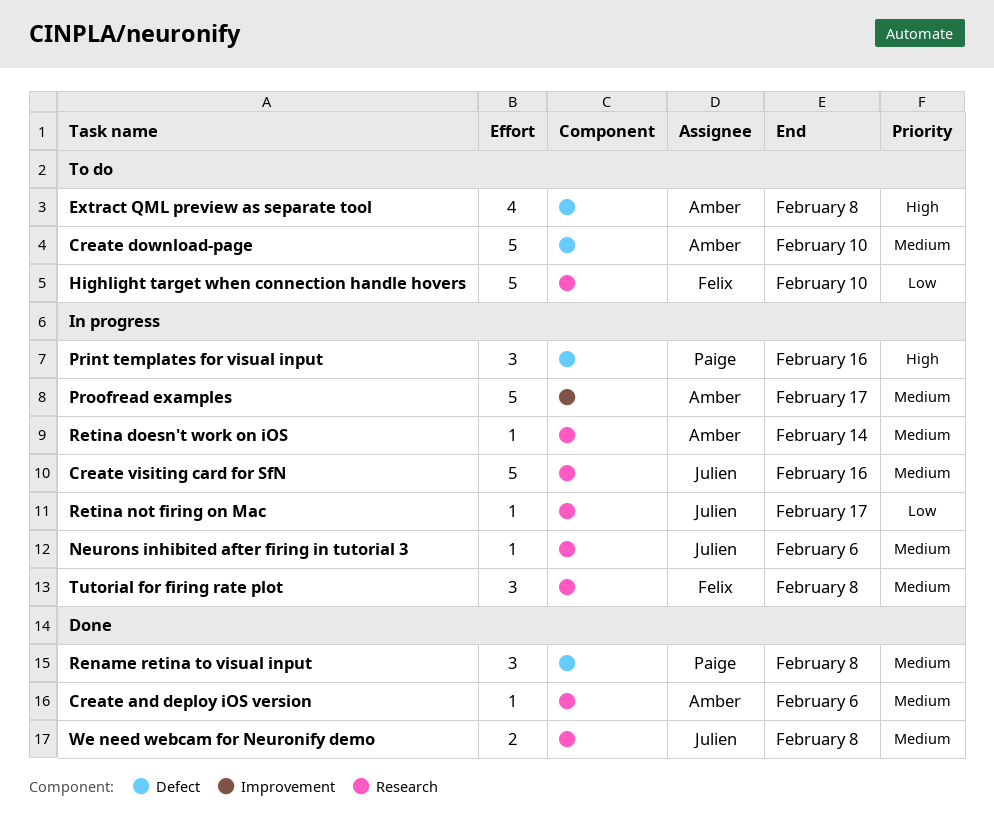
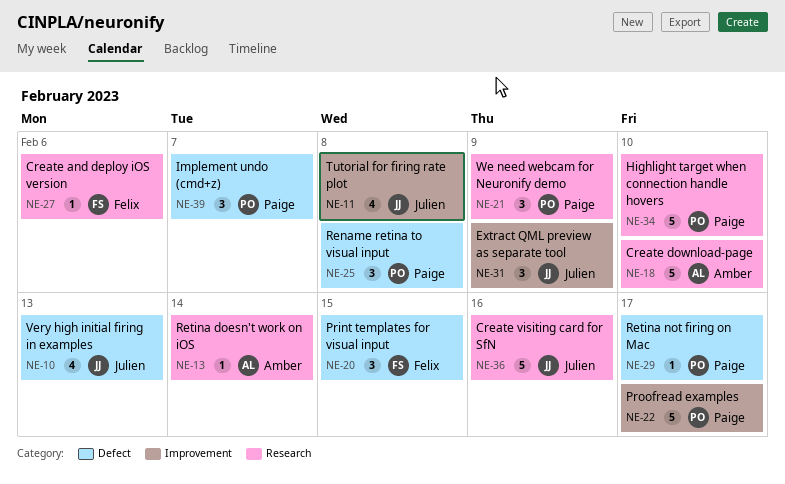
Create and deploy iOS version, owner: Amber -> Felix
Create download-page, label: Defect -> Research
Extract QML preview as separate tool, owner: Amber -> Julien
Extract QML preview as separate tool, label: Defect -> Improvement
Extract QML preview as separate tool, estimate: 4 -> 3
Extract QML preview as separate tool, due: Feb 8 -> Feb 9
Highlight target when connection handle hovers, owner: Felix -> Paige
Implement undo (cmd+z): none -> present
Neurons inhibited after firing in tutorial 3: present -> none
Print templates for visual input, owner: Paige -> Felix
Print templates for visual input, due: Feb 16 -> Feb 15
Proofread examples, owner: Amber -> Paige
Retina not firing on Mac, owner: Julien -> Paige
Retina not firing on Mac, label: Research -> Defect
Tutorial for firing rate plot, owner: Felix -> Julien
Tutorial for firing rate plot, label: Research -> Improvement
Tutorial for firing rate plot, estimate: 3 -> 4
Very high initial firing in examples: none -> present
We need webcam for Neuronify demo, owner: Julien -> Paige
We need webcam for Neuronify demo, estimate: 2 -> 3
We need webcam for Neuronify demo, due: Feb 8 -> Feb 9

